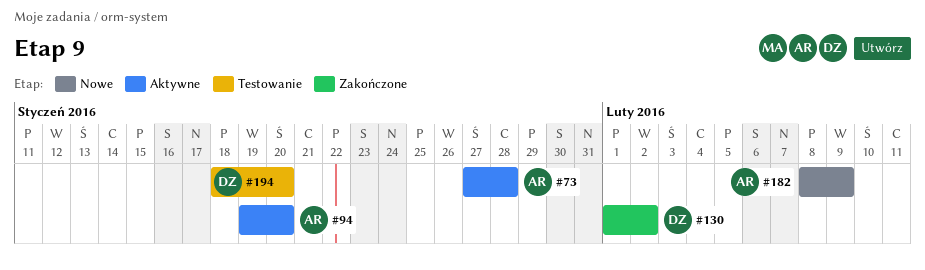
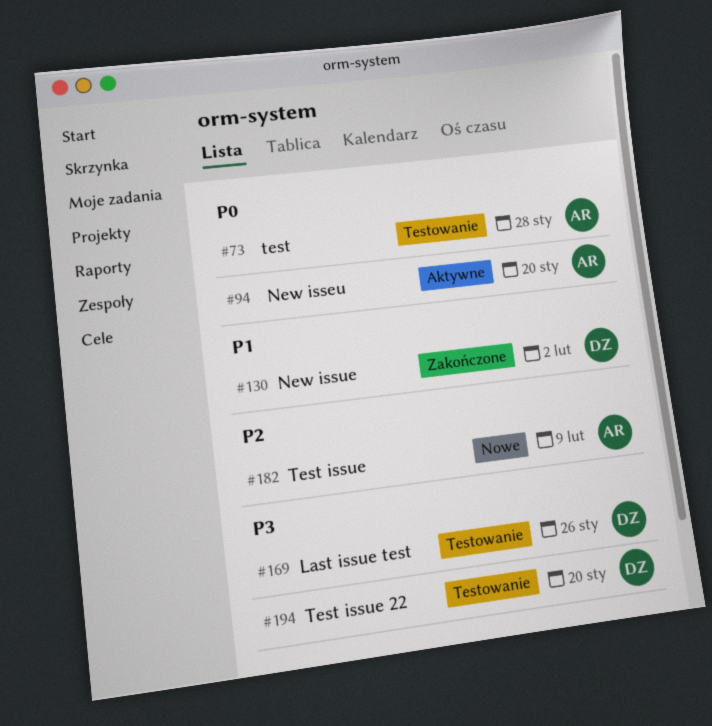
#73, status: Aktywne -> Testowanie
#169: none -> present

